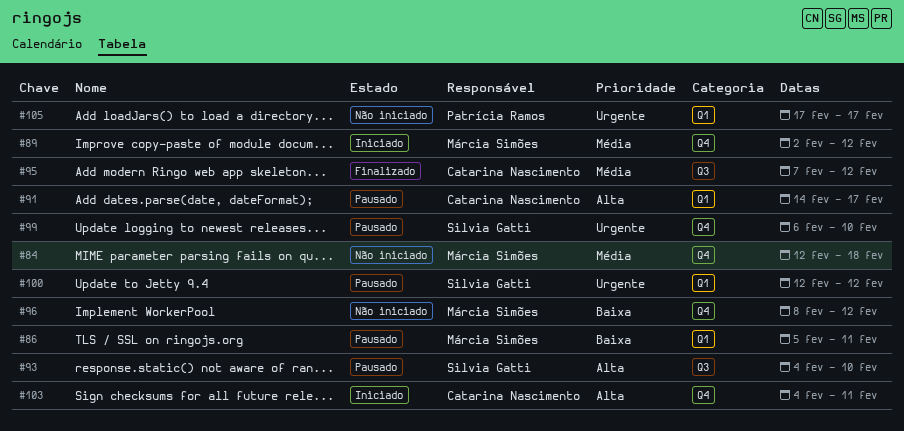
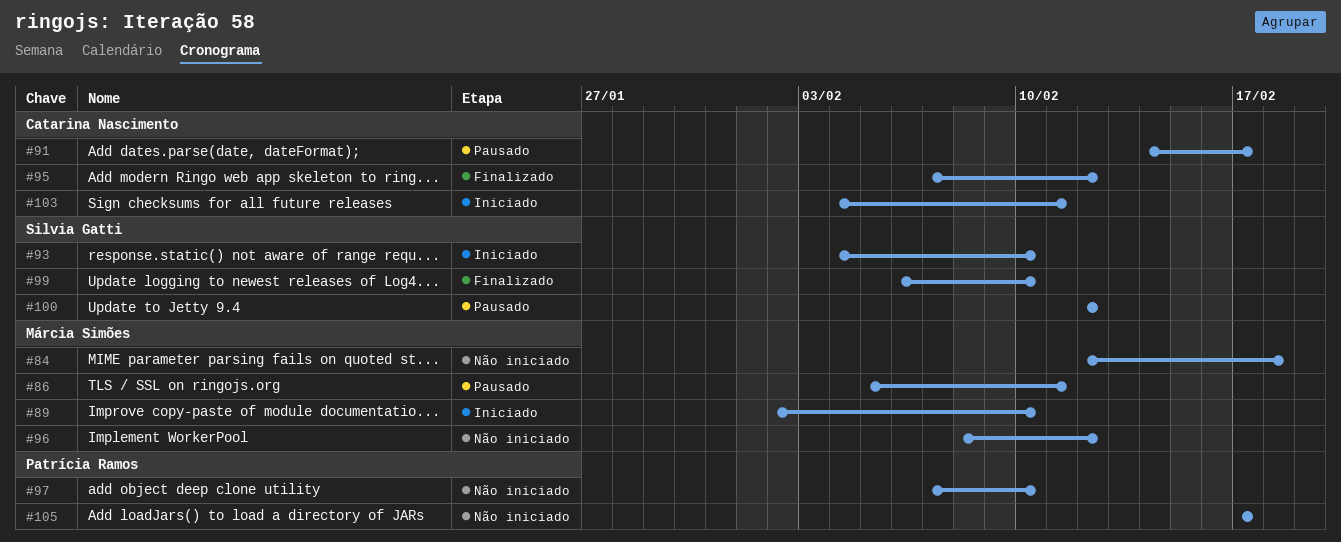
#89, due: Feb 12 -> Feb 10
#93, status: Pausado -> Iniciado
#97: none -> present
#99, status: Pausado -> Finalizado

